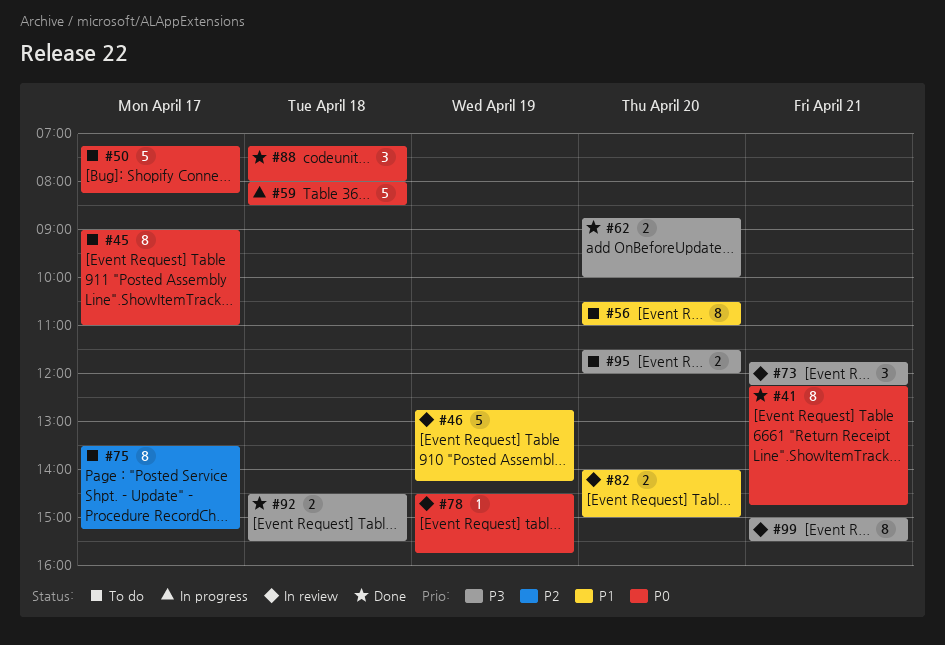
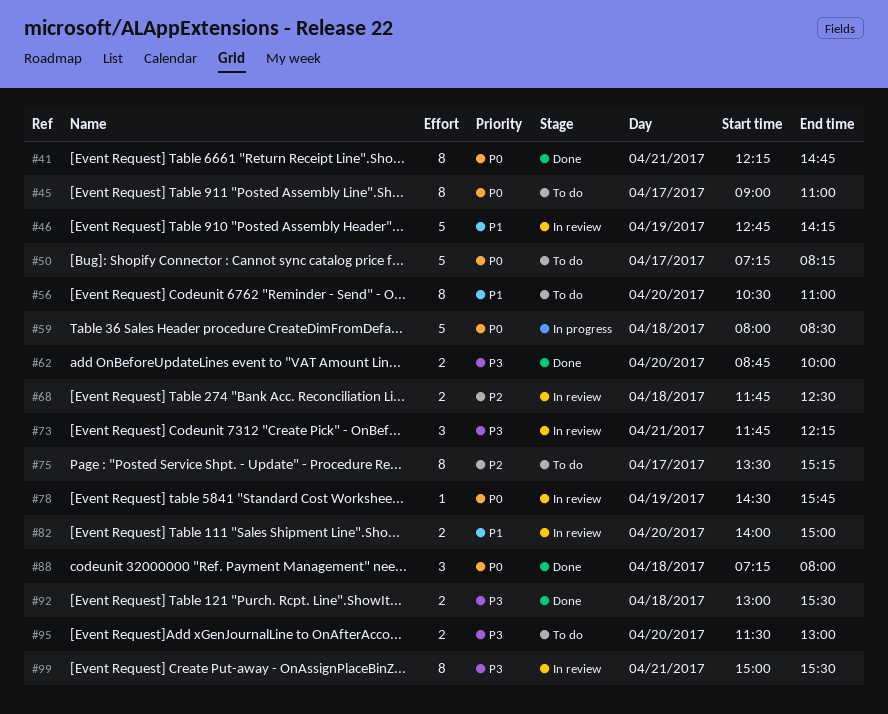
#68: none -> present
#92, begins: 14:30 -> 13:00
#95, ends: 12:00 -> 13:00

